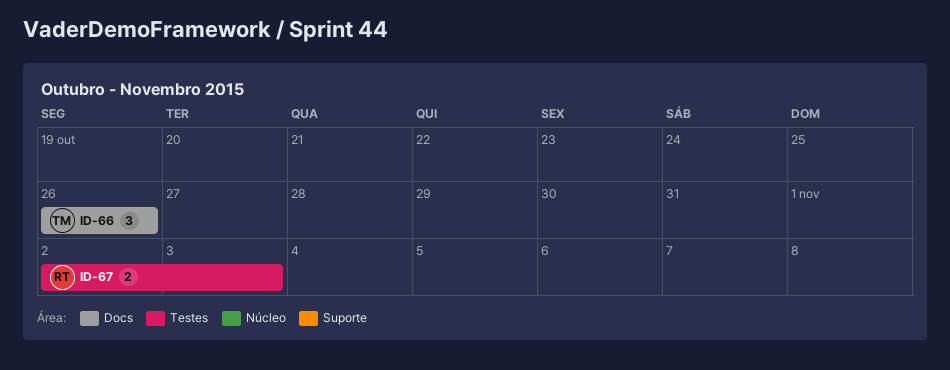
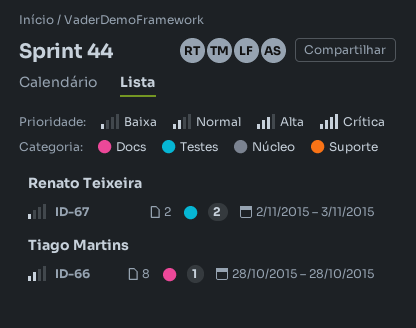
ID-66, estimate: 3 -> 1
ID-66, start: Oct 26 -> Oct 28
ID-66, due: Oct 26 -> Oct 28

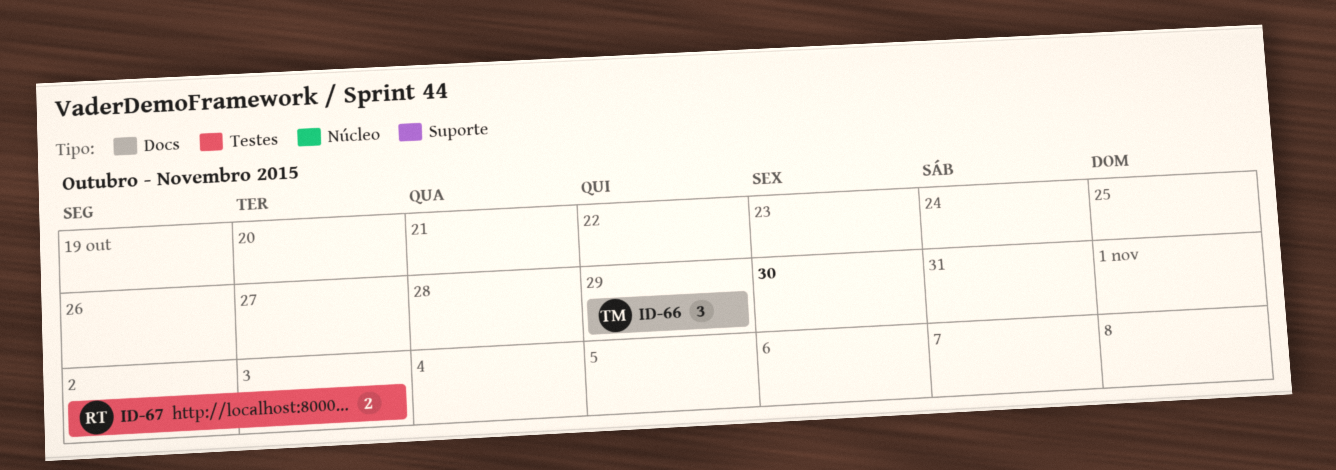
ID-66, estimate: 1 -> 3
ID-66, start: Oct 28 -> Oct 29
ID-66, due: Oct 28 -> Oct 29

